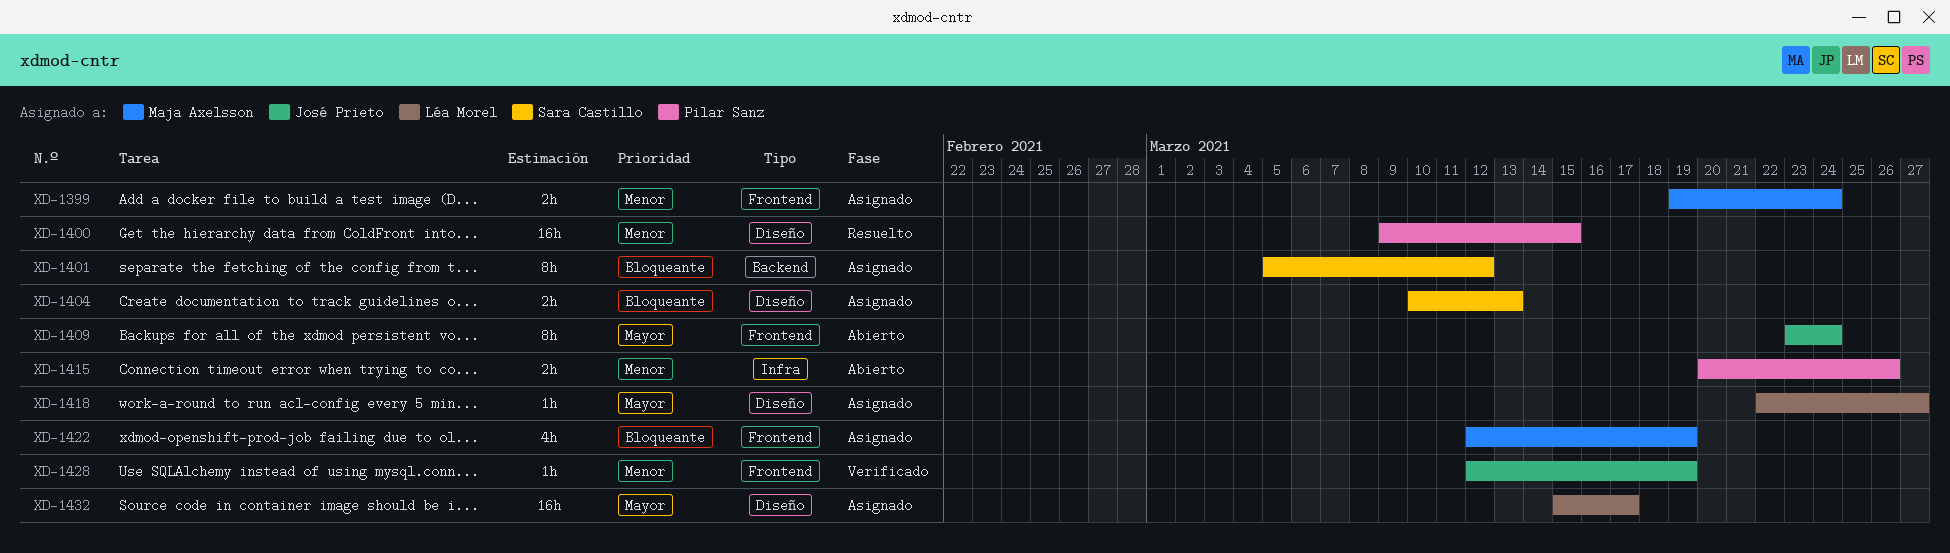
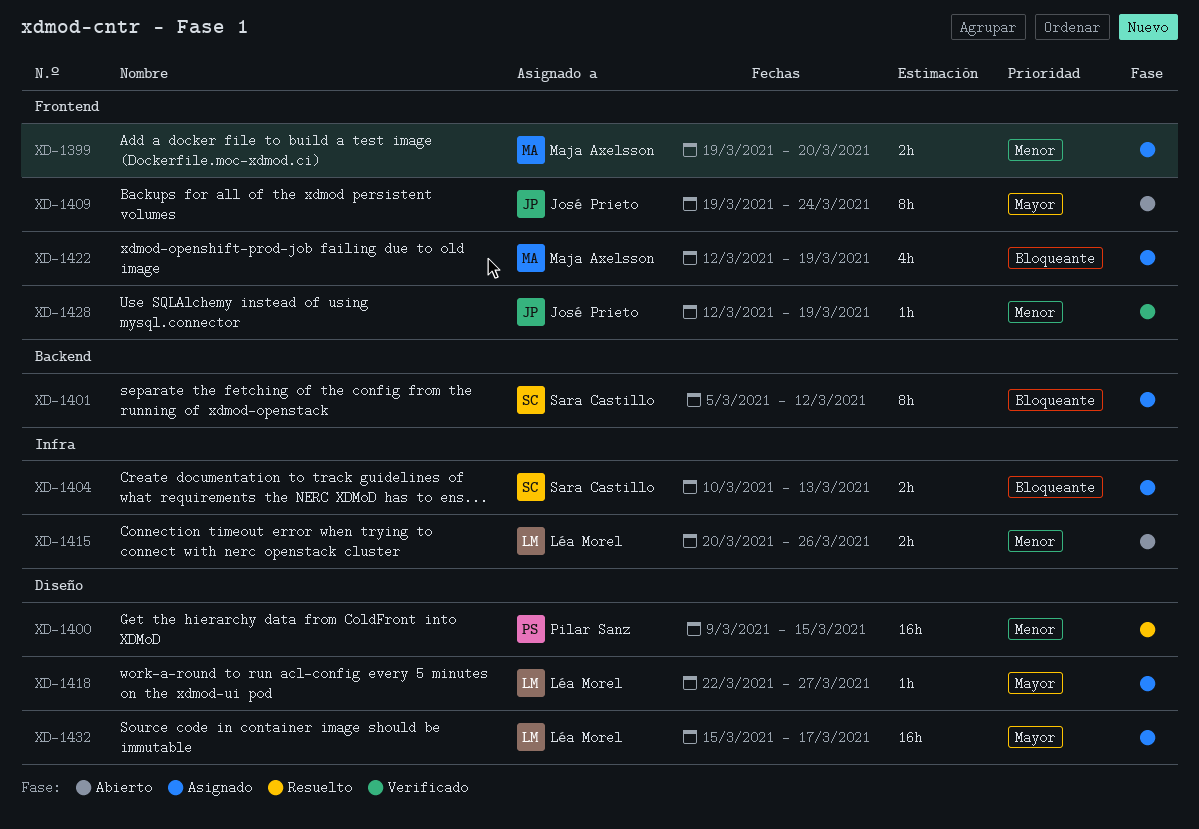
XD-1399, due: Mar 24 -> Mar 20
XD-1404, label: Diseño -> Infra
XD-1409, start: Mar 23 -> Mar 19
XD-1415, owner: Pilar Sanz -> Léa Morel

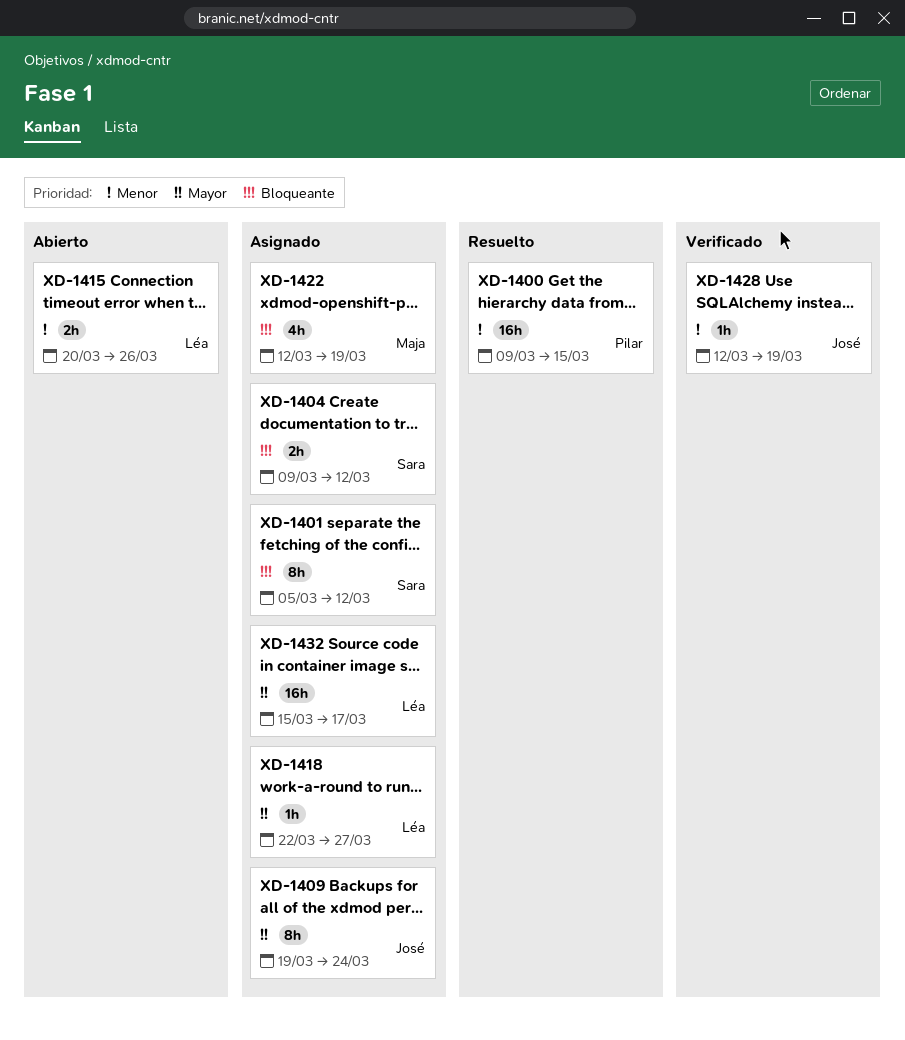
XD-1399: present -> none
XD-1404, start: Mar 10 -> Mar 9
XD-1404, due: Mar 13 -> Mar 12
XD-1409, status: Abierto -> Asignado

